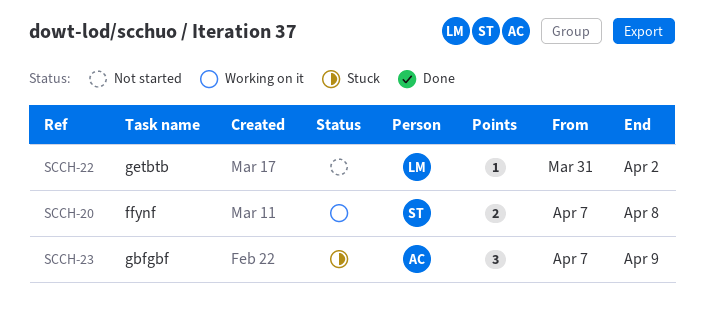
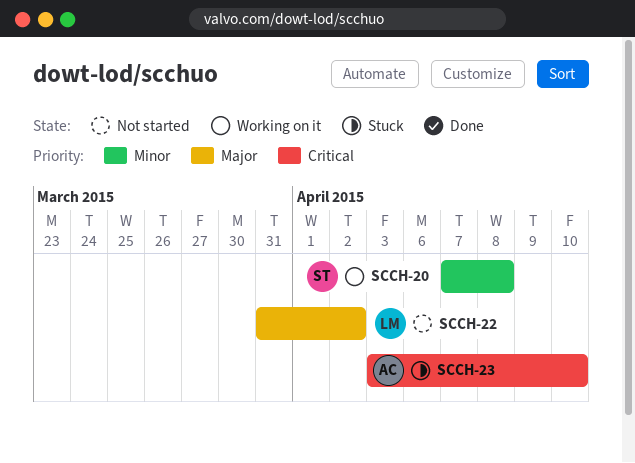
SCCH-23, start: Apr 7 -> Apr 3
SCCH-23, due: Apr 9 -> Apr 10

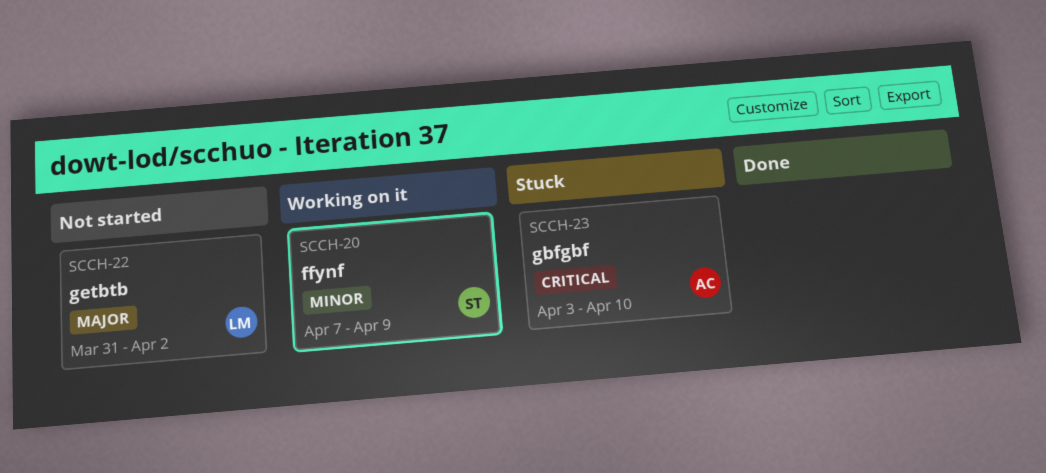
SCCH-20, due: Apr 8 -> Apr 9

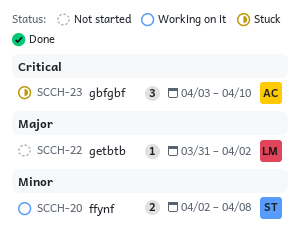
SCCH-20, start: Apr 7 -> Apr 2
SCCH-20, due: Apr 9 -> Apr 8

